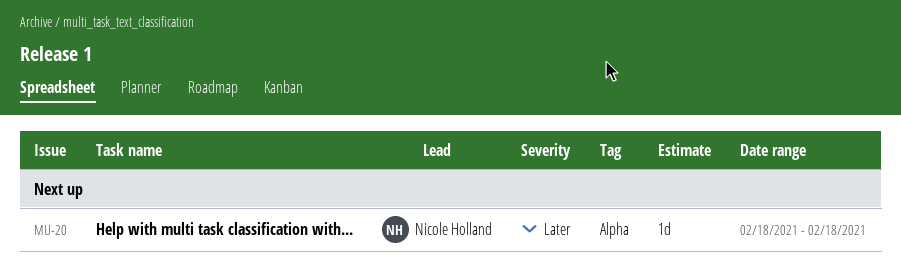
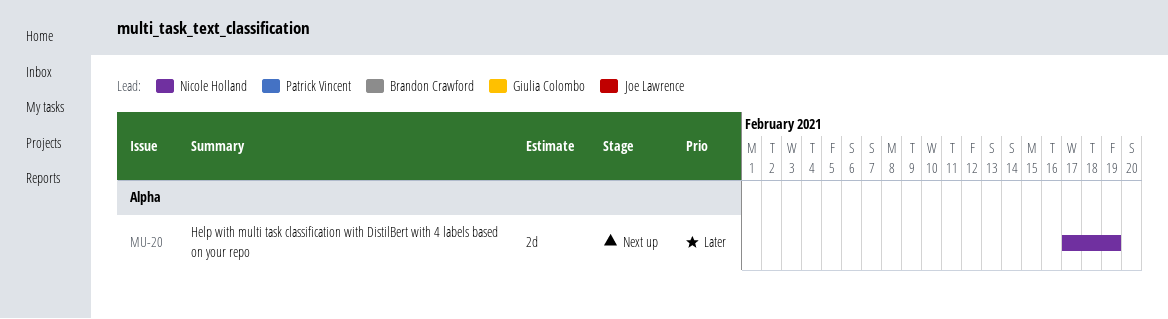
MU-20, estimate: 1d -> 2d
MU-20, start: Feb 18 -> Feb 17
MU-20, due: Feb 18 -> Feb 19

